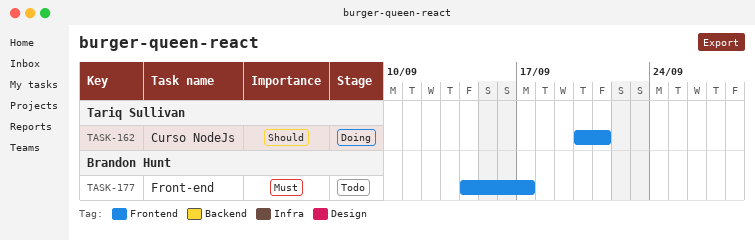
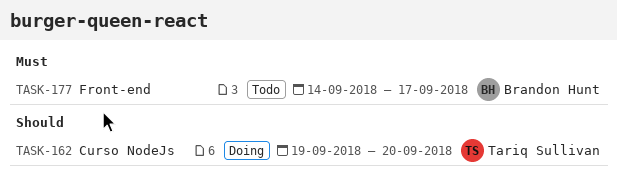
TASK-162, start: Sep 20 -> Sep 19
TASK-162, due: Sep 21 -> Sep 20

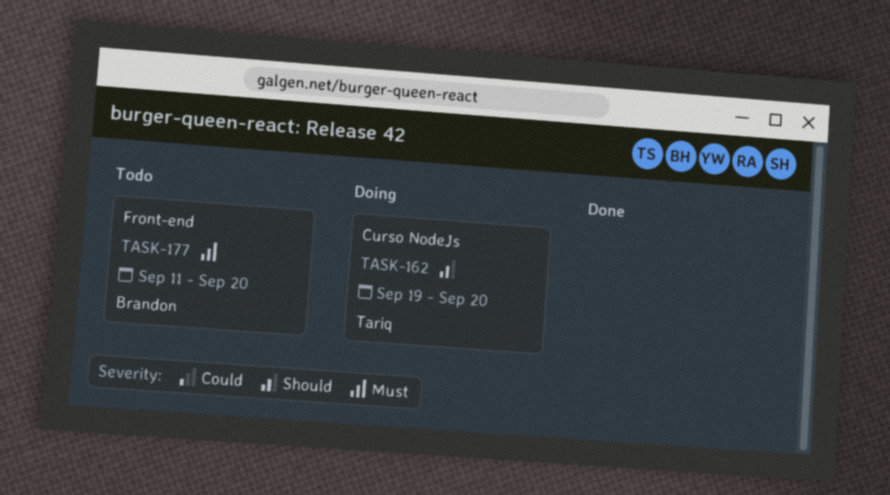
TASK-177, start: Sep 14 -> Sep 11
TASK-177, due: Sep 17 -> Sep 20

